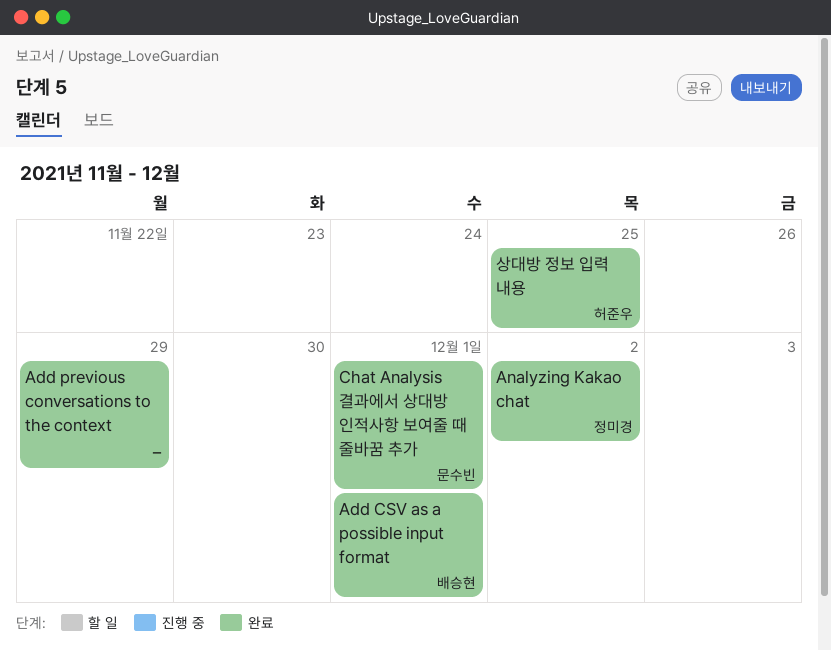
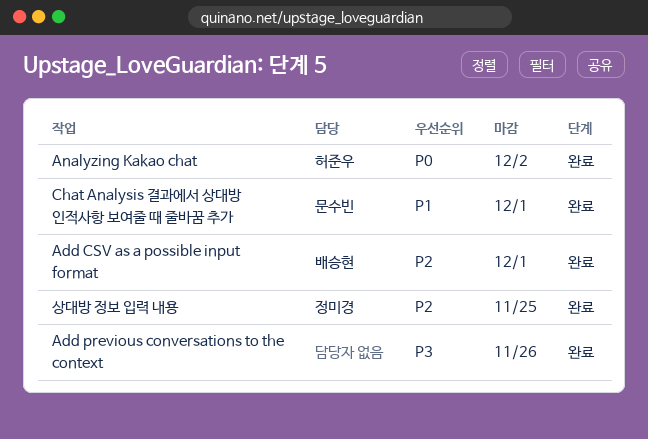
Add previous conversations to the context, due: Nov 29 -> Nov 26
Analyzing Kakao chat, owner: 정미경 -> 허준우
상대방 정보 입력 내용, owner: 허준우 -> 정미경

